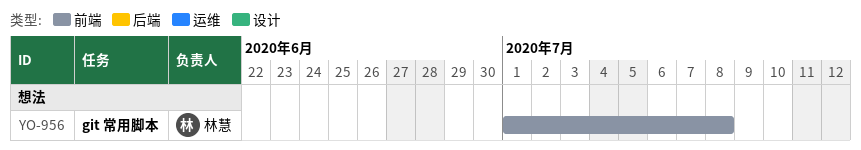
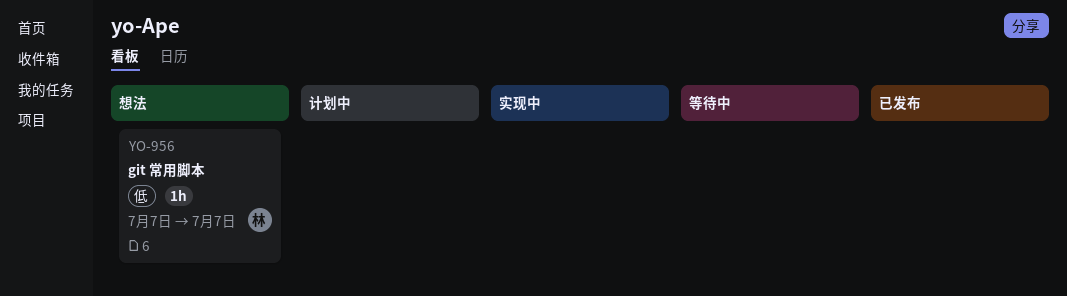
YO-956, start: Jul 1 -> Jul 7
YO-956, due: Jul 8 -> Jul 7

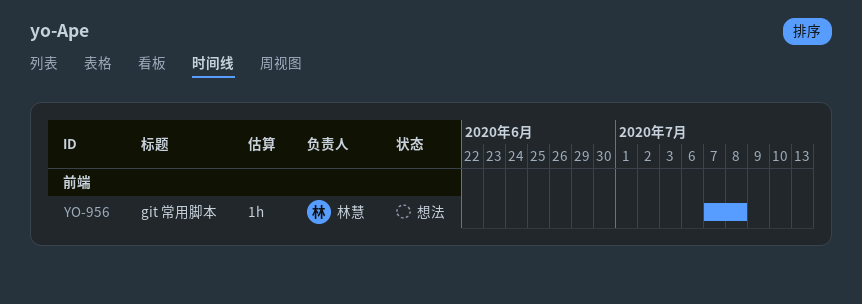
YO-956, due: Jul 7 -> Jul 8

